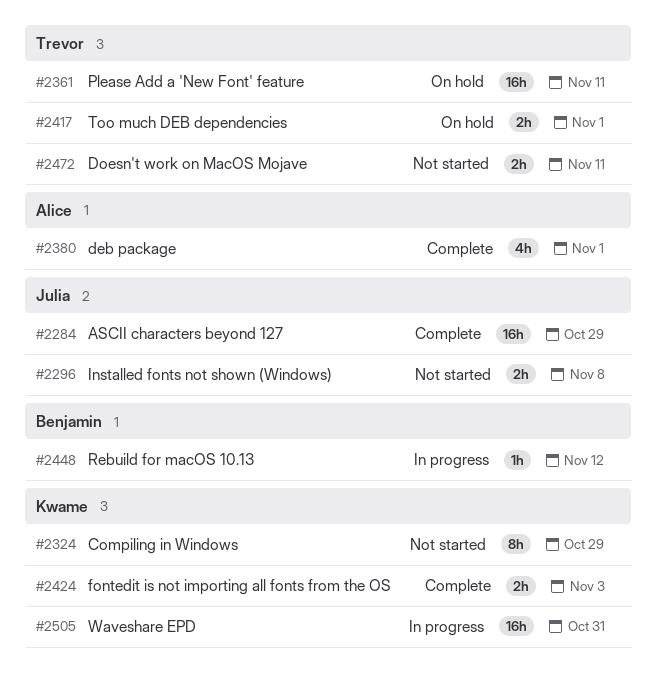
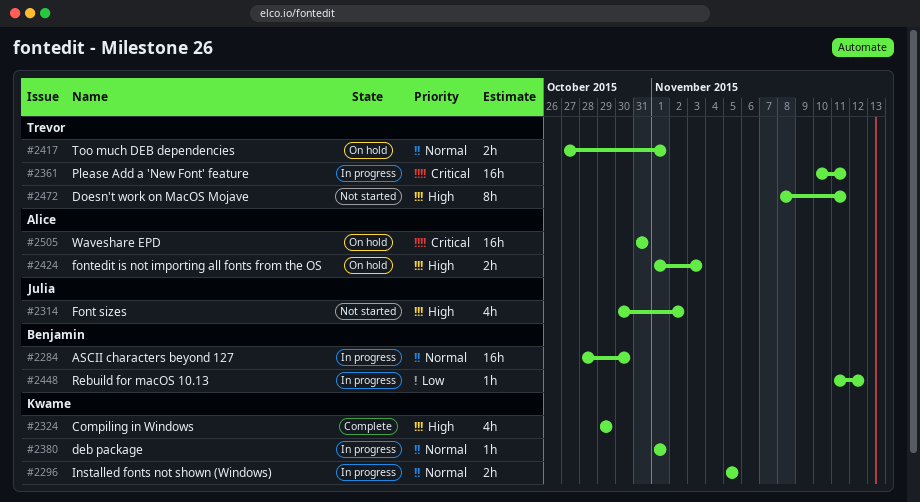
#2284, status: Complete -> In progress
#2284, owner: Julia -> Benjamin
#2284, due: Oct 29 -> Oct 30
#2296, status: Not started -> In progress
#2296, owner: Julia -> Kwame
#2296, due: Nov 8 -> Nov 5
#2314: none -> present
#2324, status: Not started -> Complete
#2324, estimate: 8h -> 4h
#2361, status: On hold -> In progress
#2380, status: Complete -> In progress
#2380, owner: Alice -> Kwame
#2380, estimate: 4h -> 1h
#2424, status: Complete -> On hold
#2424, owner: Kwame -> Alice
#2472, estimate: 2h -> 8h
#2505, status: In progress -> On hold
#2505, owner: Kwame -> Alice

